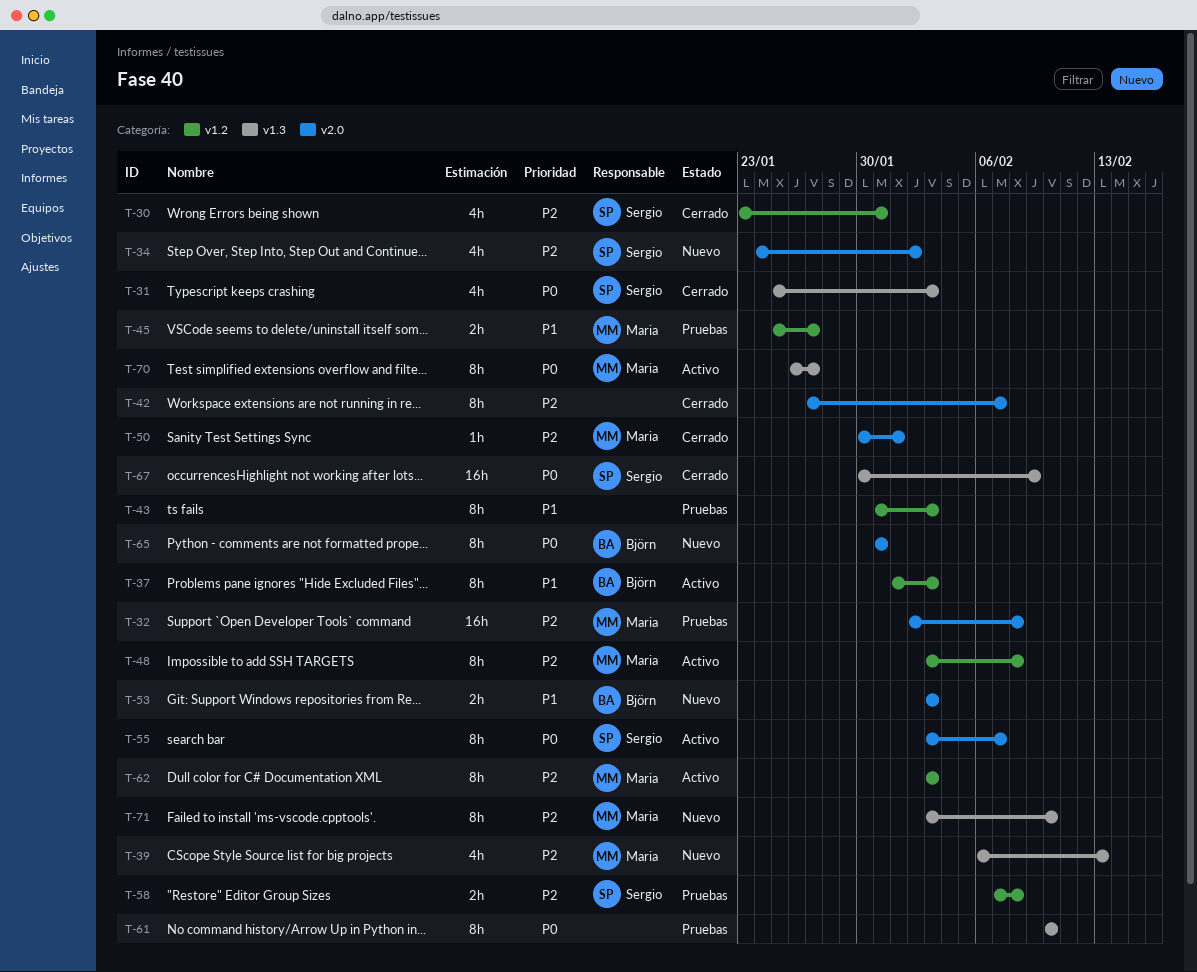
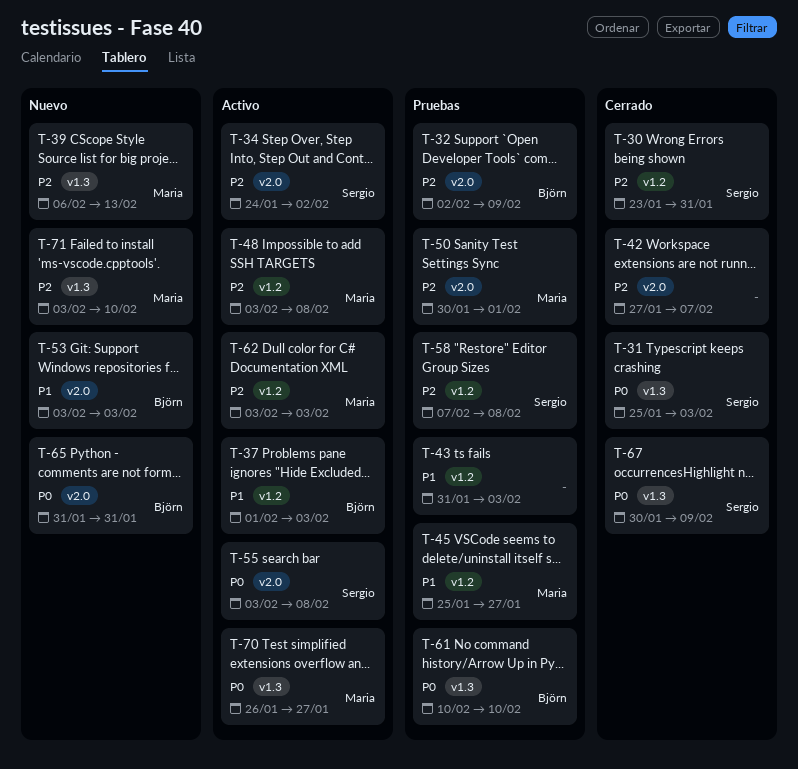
T-32, owner: Maria -> Björn
T-32, due: Feb 8 -> Feb 9
T-34, status: Nuevo -> Activo
T-50, status: Cerrado -> Pruebas
T-55, due: Feb 7 -> Feb 8
T-61, owner: none -> Björn

